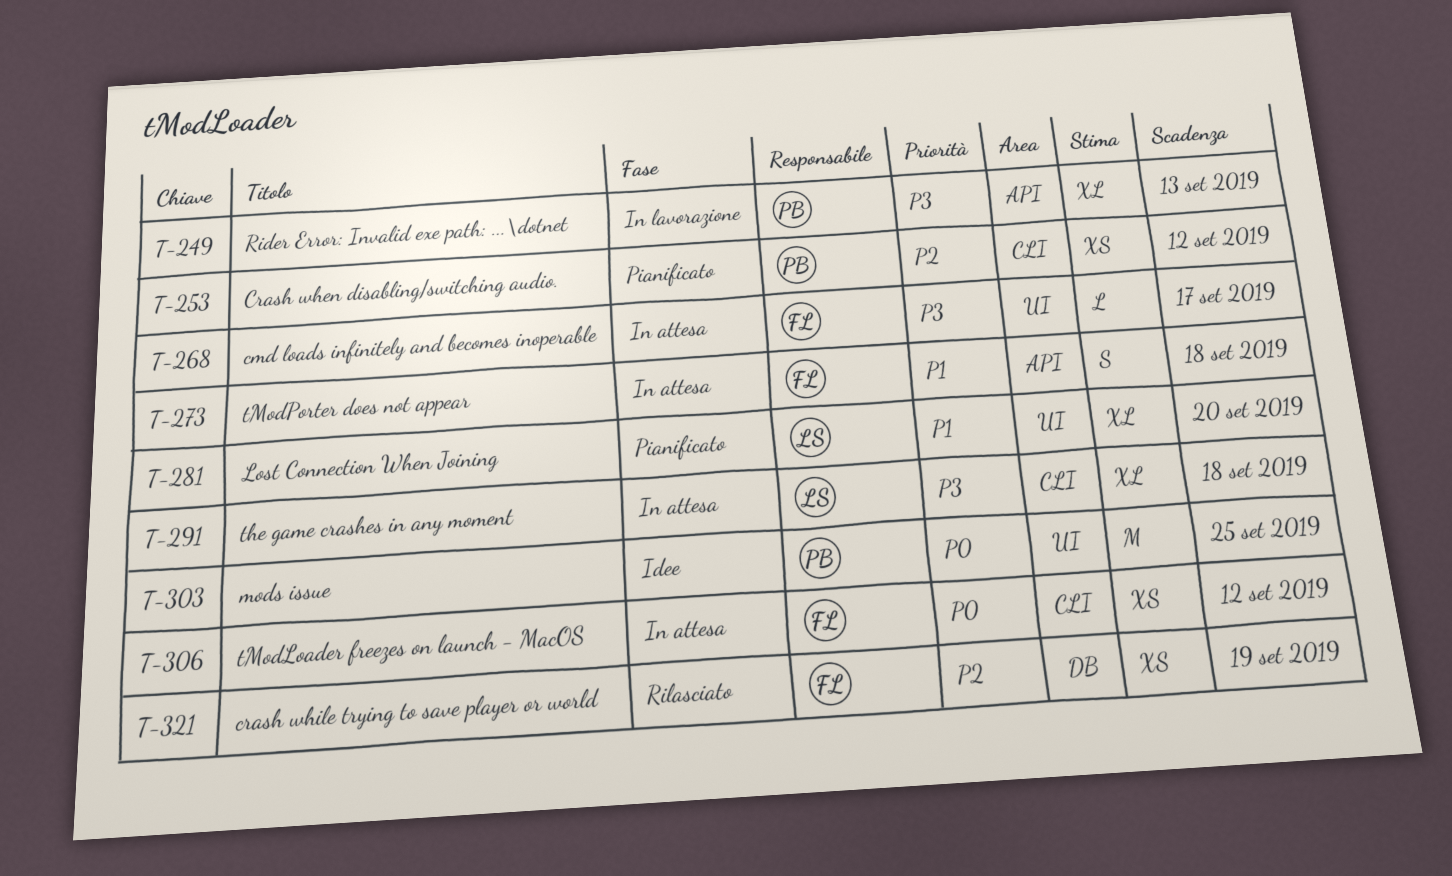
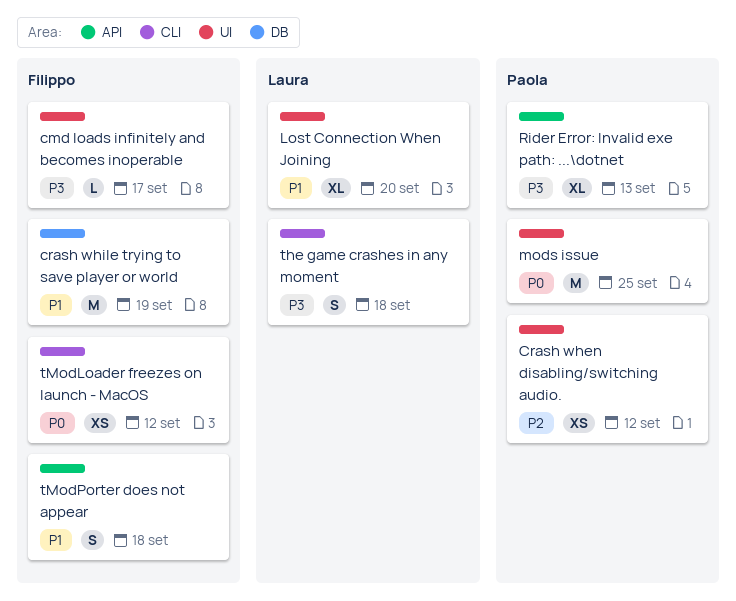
Crash when disabling/switching audio., label: CLI -> UI
crash while trying to save player or world, priority: P2 -> P1
crash while trying to save player or world, estimate: XS -> M
the game crashes in any moment, estimate: XL -> S

